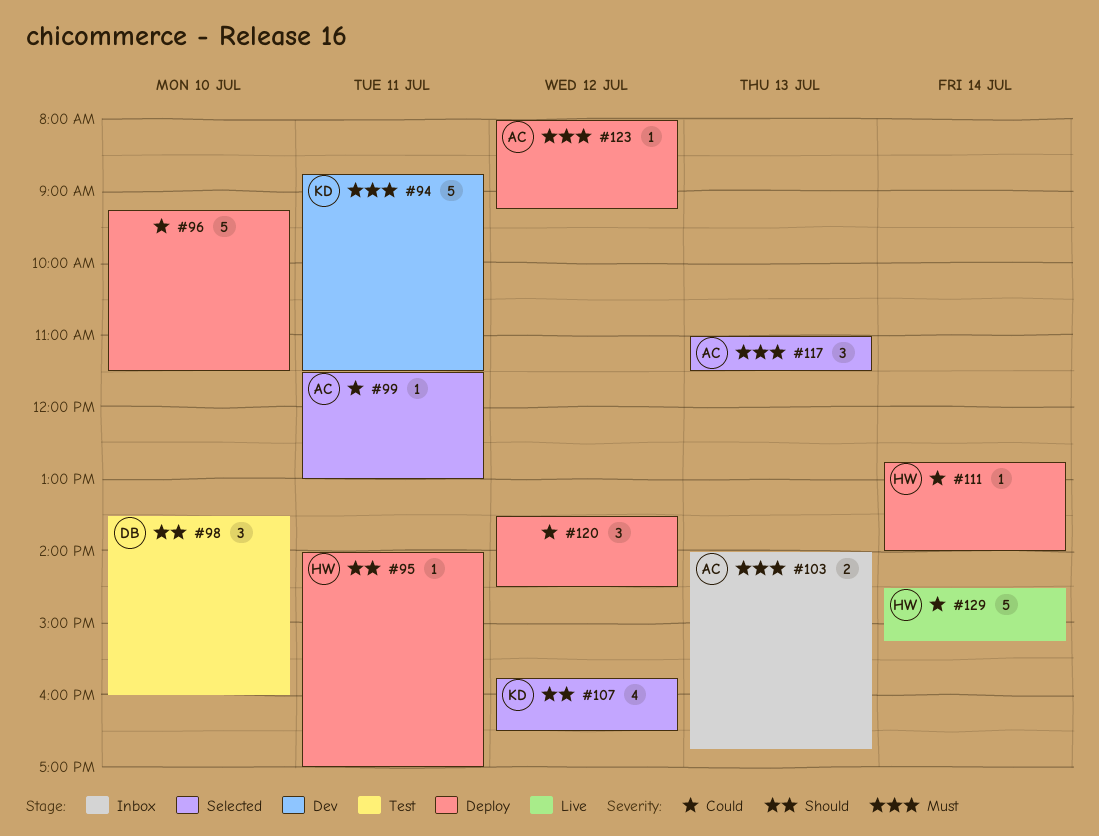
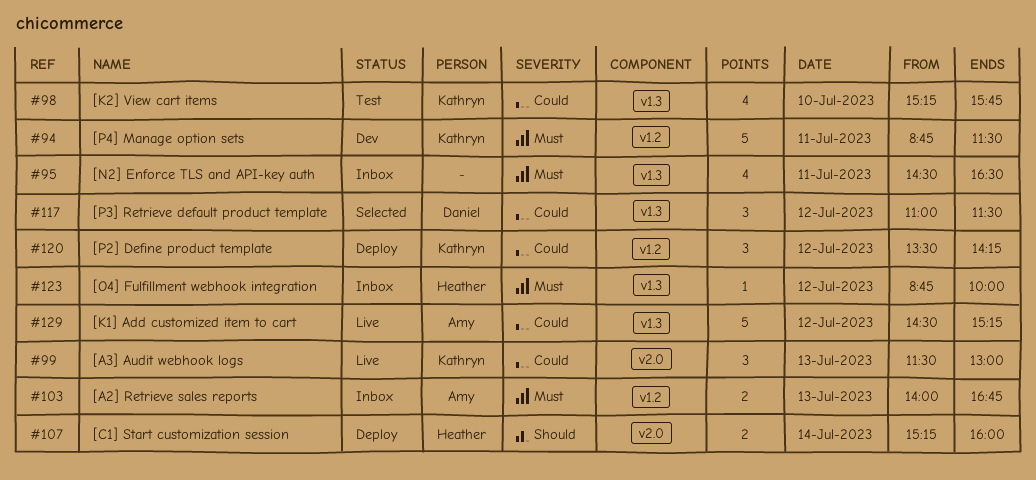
#95, status: Deploy -> Inbox
#95, owner: Heather -> none
#95, priority: Should -> Must
#95, estimate: 1 -> 4
#95, begins: 14:00 -> 14:30
#95, ends: 17:00 -> 16:30
#96: present -> none
#98, owner: Daniel -> Kathryn
#98, priority: Should -> Could
#98, estimate: 3 -> 4
#98, begins: 13:30 -> 15:15
#98, ends: 16:00 -> 15:45
#99, status: Selected -> Live
#99, owner: Amy -> Kathryn
#99, estimate: 1 -> 3
#99, day: Jul 11 -> Jul 13
#107, status: Selected -> Deploy
#107, owner: Kathryn -> Heather
#107, estimate: 4 -> 2
#107, day: Jul 12 -> Jul 14
#107, begins: 15:45 -> 15:15
#107, ends: 16:30 -> 16:00
#111: present -> none
#117, owner: Amy -> Daniel
#117, priority: Must -> Could
#117, day: Jul 13 -> Jul 12
#120, owner: none -> Kathryn
#120, ends: 14:30 -> 14:15
#123, status: Deploy -> Inbox
#123, owner: Amy -> Heather
#123, begins: 08:00 -> 08:45
#123, ends: 09:15 -> 10:00
#129, owner: Heather -> Amy
#129, day: Jul 14 -> Jul 12

